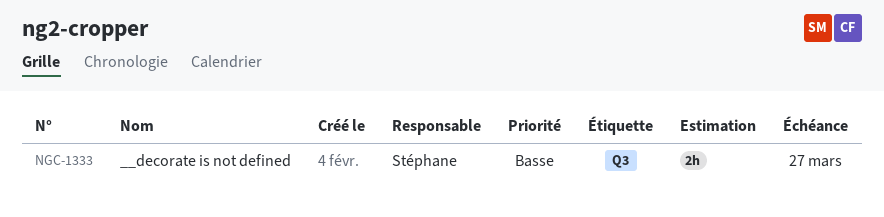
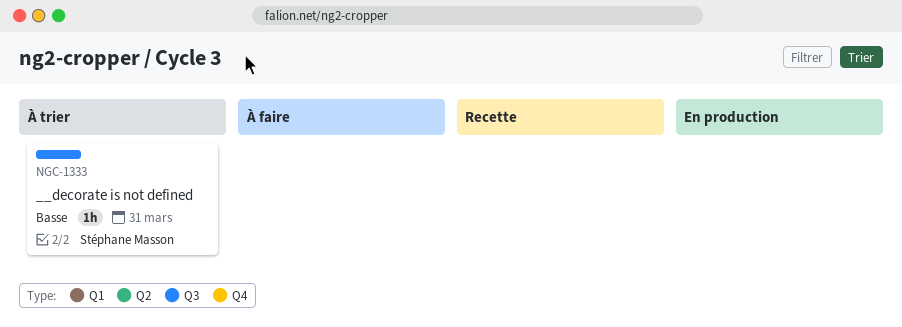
NGC-1333, estimate: 2h -> 1h
NGC-1333, due: Mar 27 -> Mar 31

